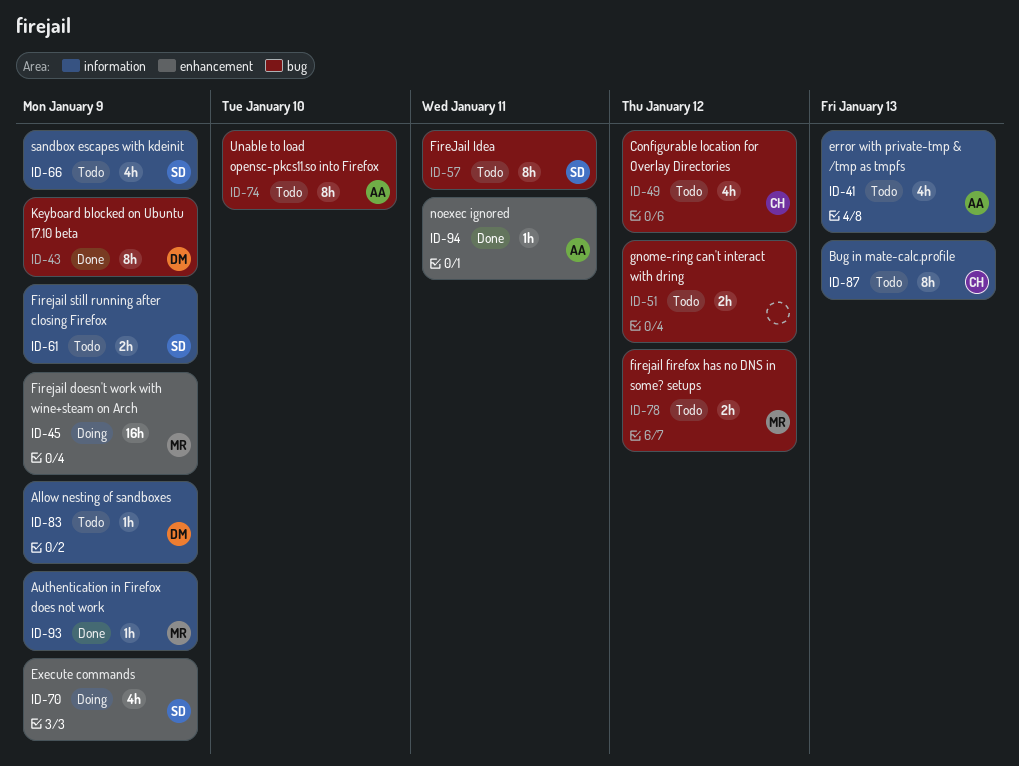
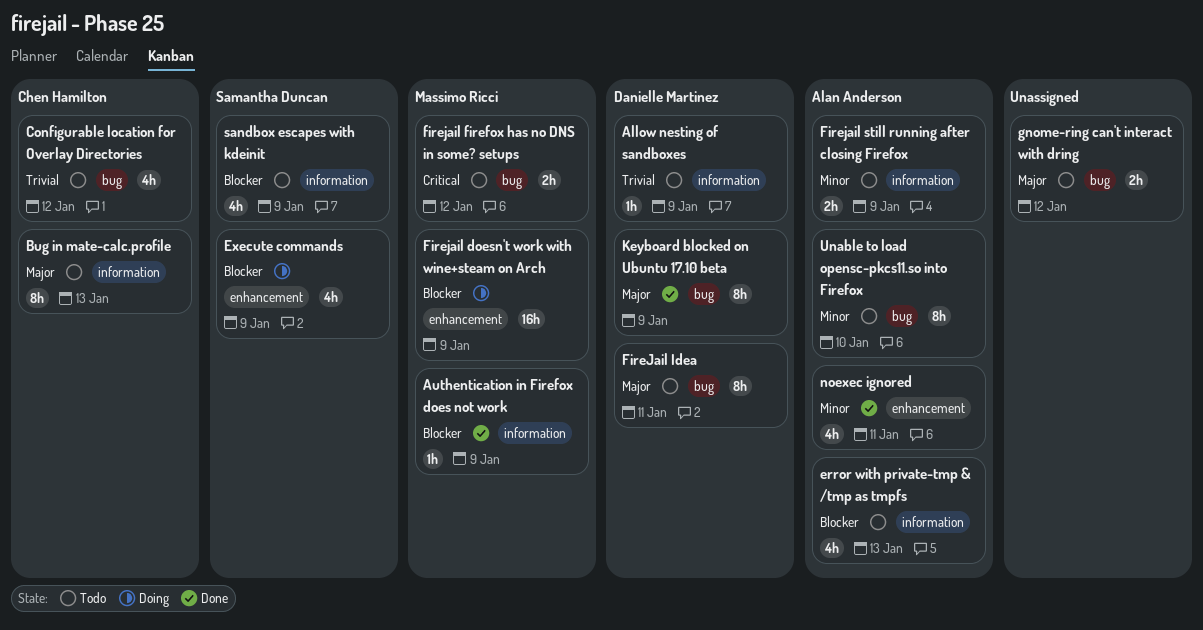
FireJail Idea, owner: Samantha Duncan -> Danielle Martinez
Firejail still running after closing Firefox, owner: Samantha Duncan -> Alan Anderson
noexec ignored, estimate: 1h -> 4h

